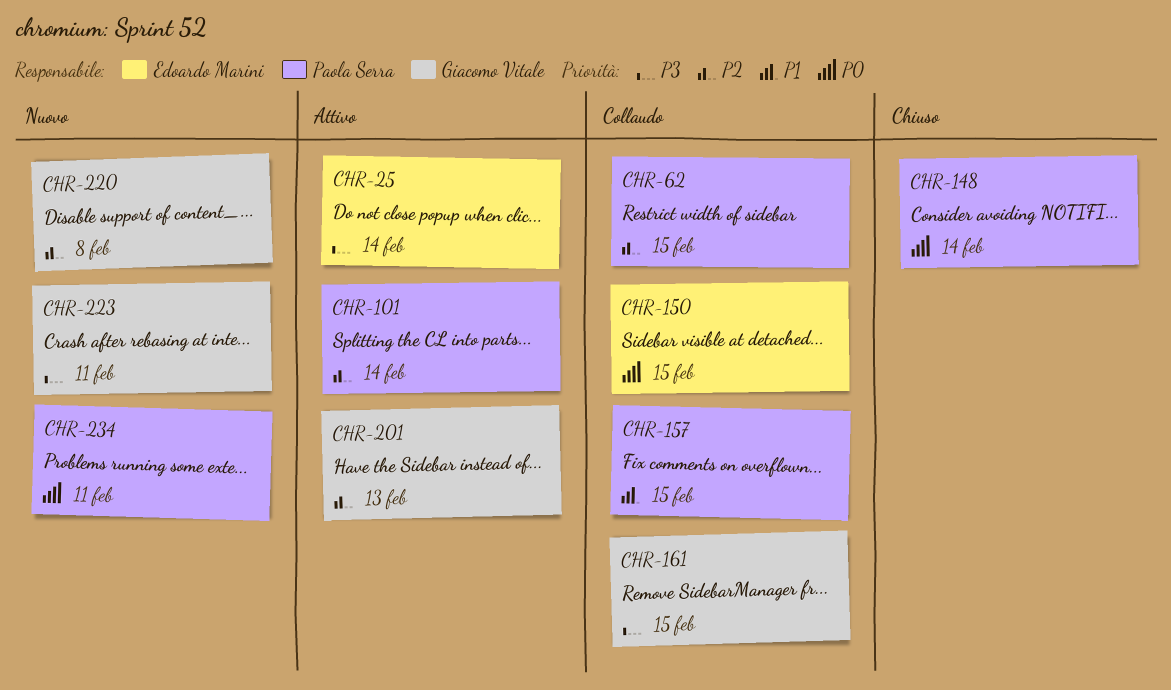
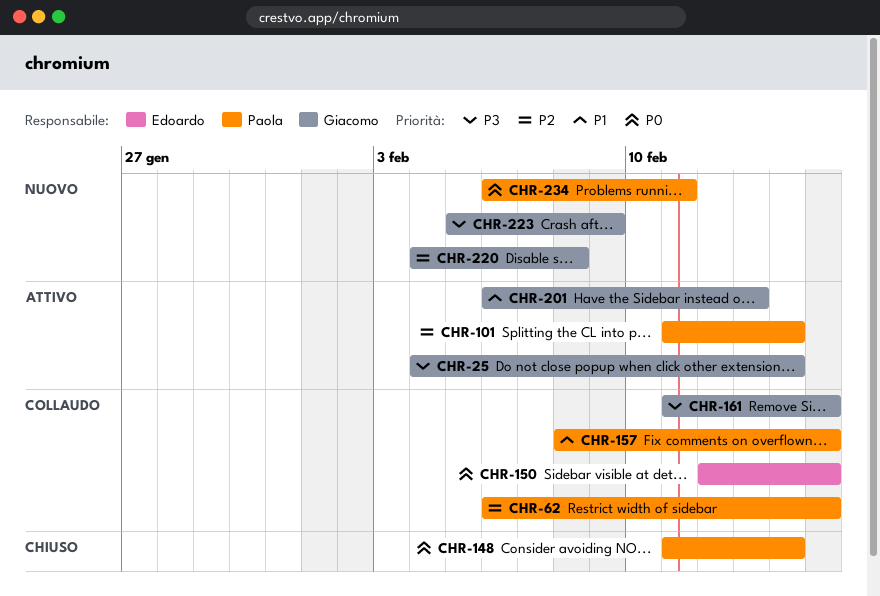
CHR-25, owner: Edoardo Marini -> Giacomo Vitale
CHR-201, priority: P2 -> P1
CHR-223, due: Feb 11 -> Feb 9

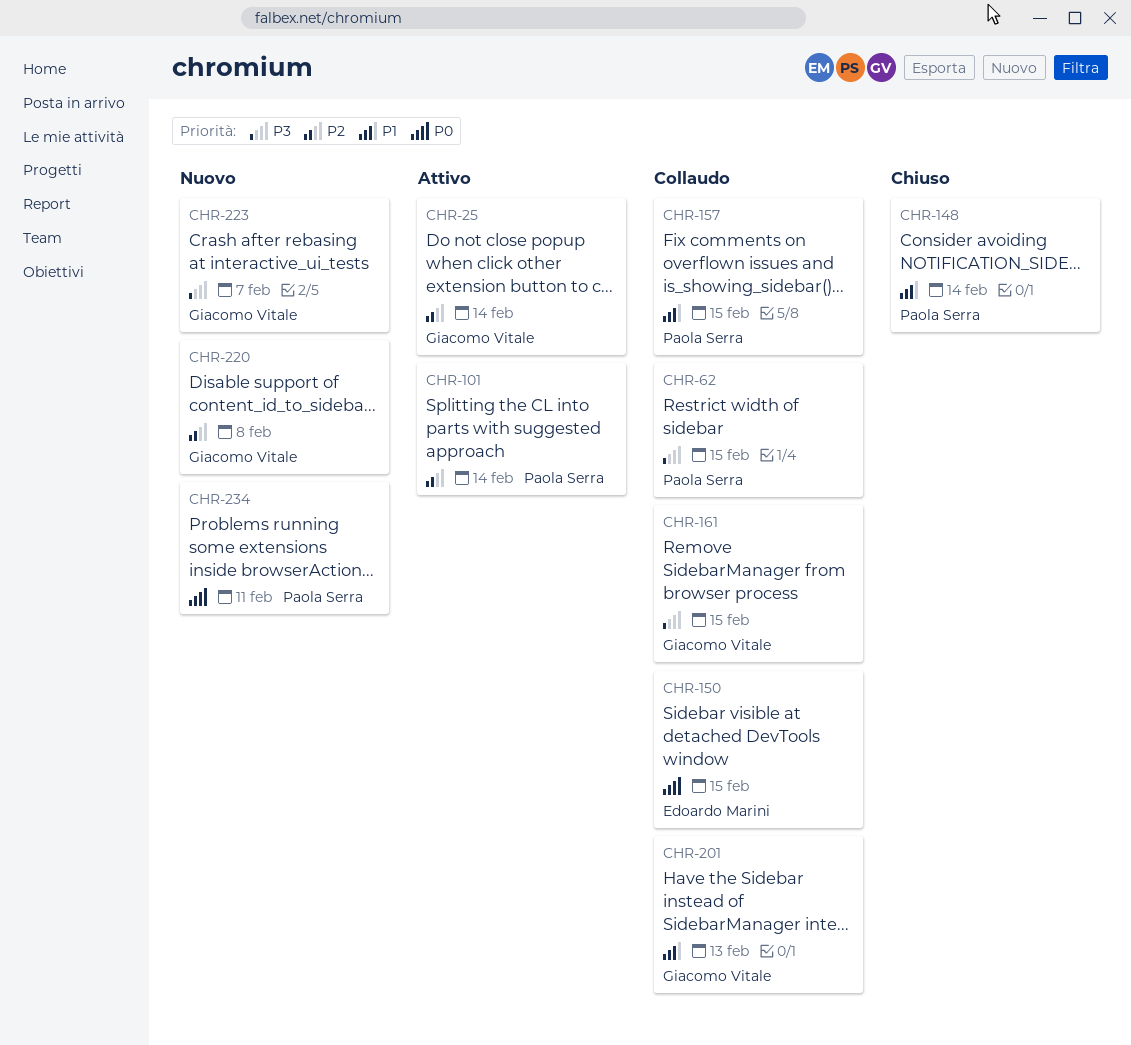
CHR-25, priority: P3 -> P2
CHR-62, priority: P2 -> P3
CHR-148, priority: P0 -> P1
CHR-201, status: Attivo -> Collaudo
CHR-223, due: Feb 9 -> Feb 7

